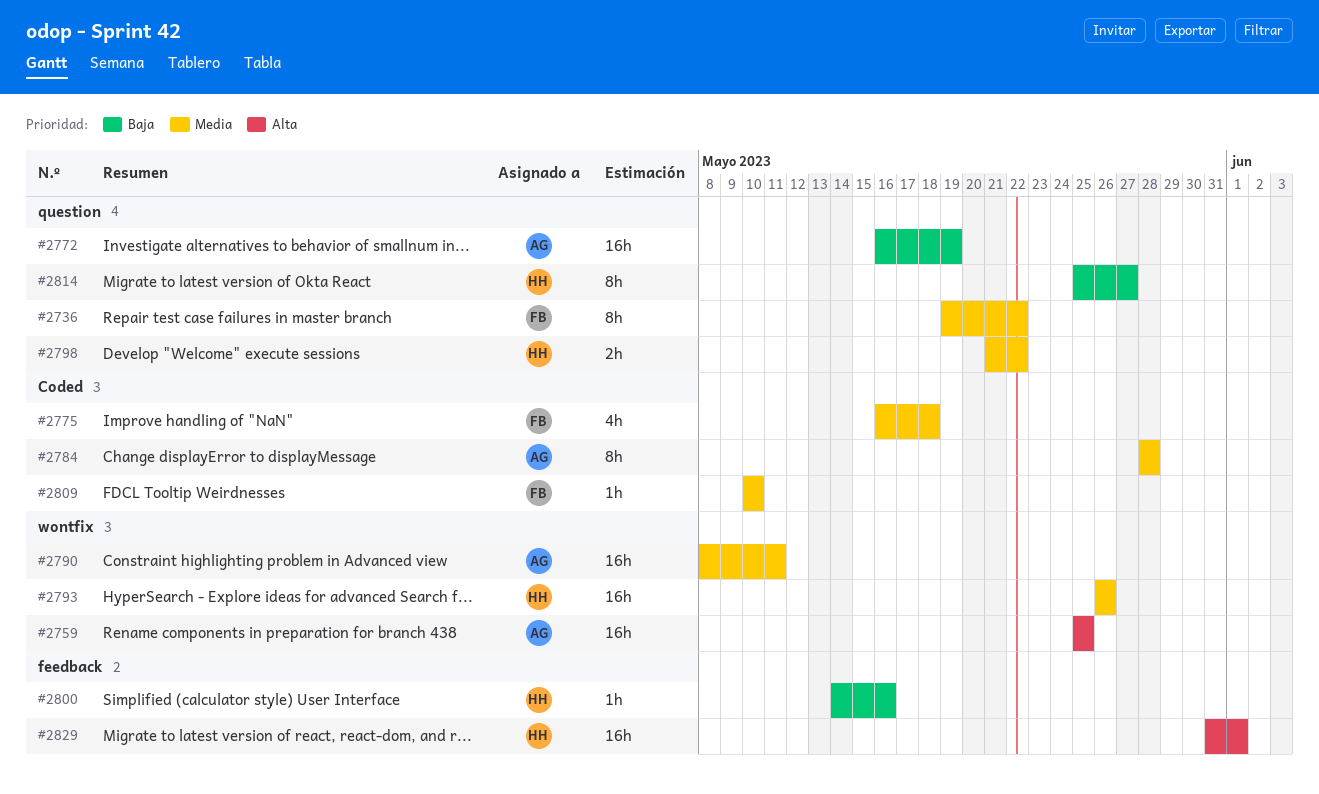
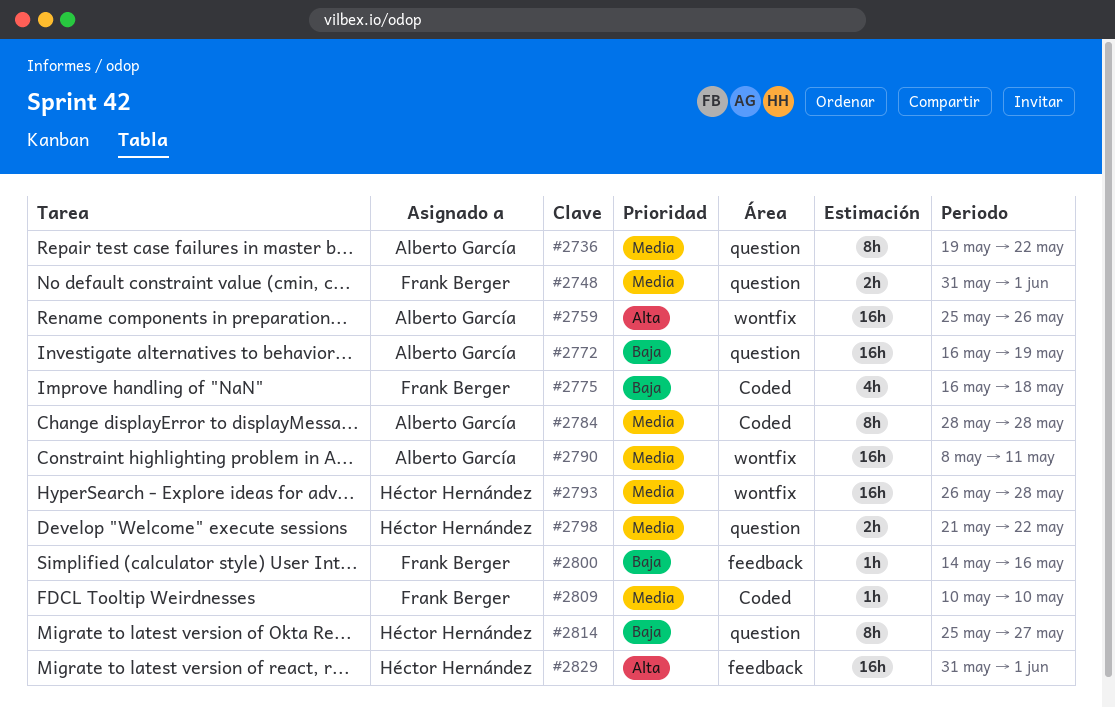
#2736, owner: Frank Berger -> Alberto García
#2748: none -> present
#2759, due: May 25 -> May 26
#2775, priority: Media -> Baja
#2793, due: May 26 -> May 28
#2800, owner: Héctor Hernández -> Frank Berger

